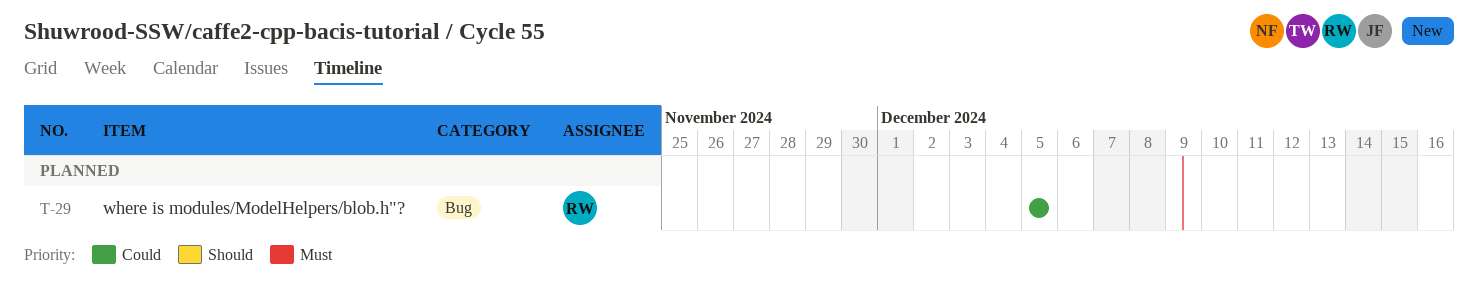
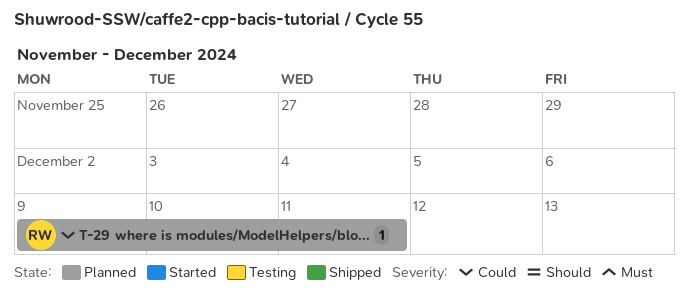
T-29, start: Dec 5 -> Dec 9
T-29, due: Dec 5 -> Dec 11

